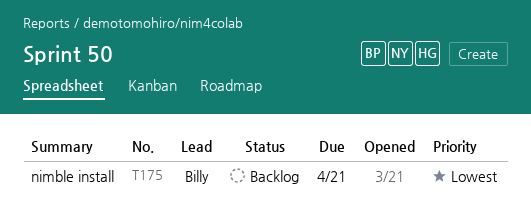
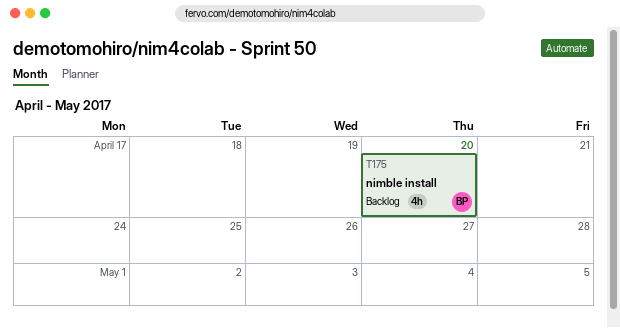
T175, due: Apr 21 -> Apr 20

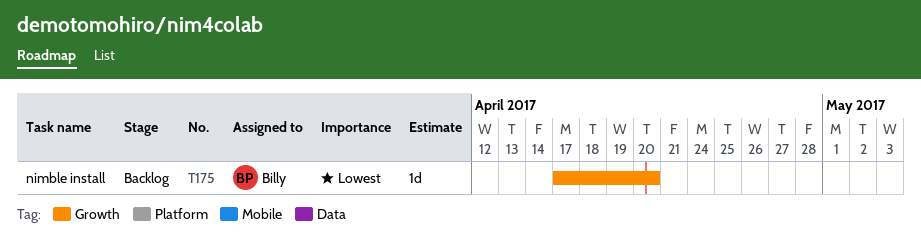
T175, estimate: 4h -> 1d

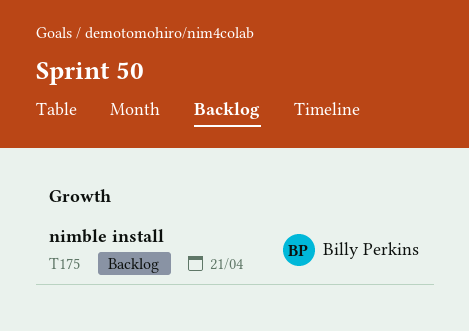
T175, due: Apr 20 -> Apr 21

